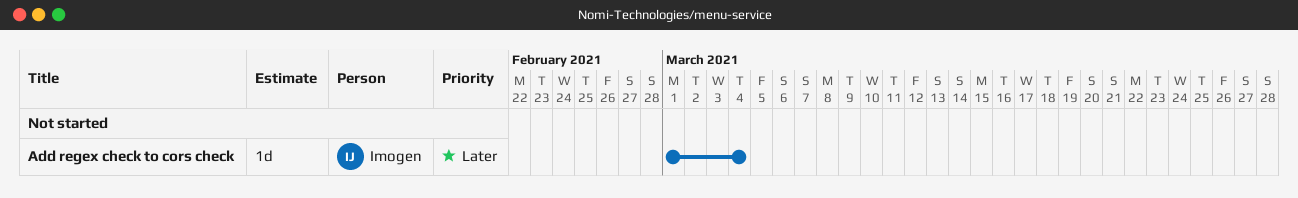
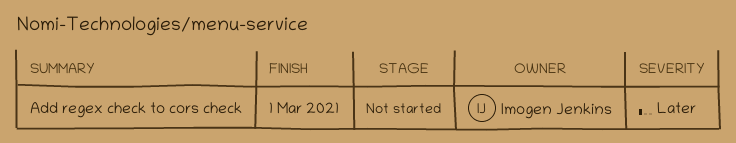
Add regex check to cors check, due: Mar 4 -> Mar 1

